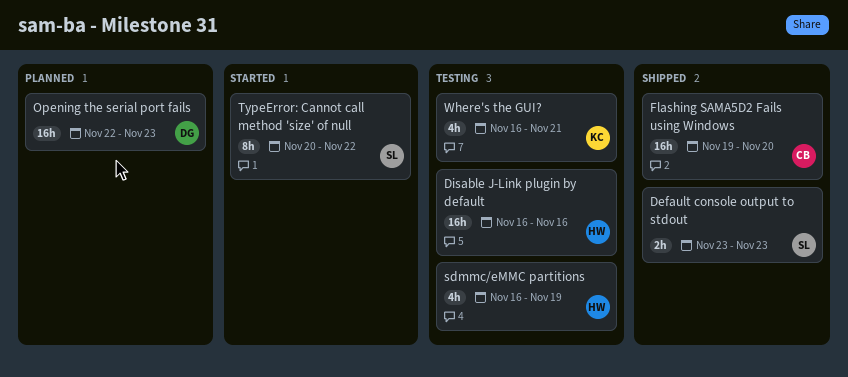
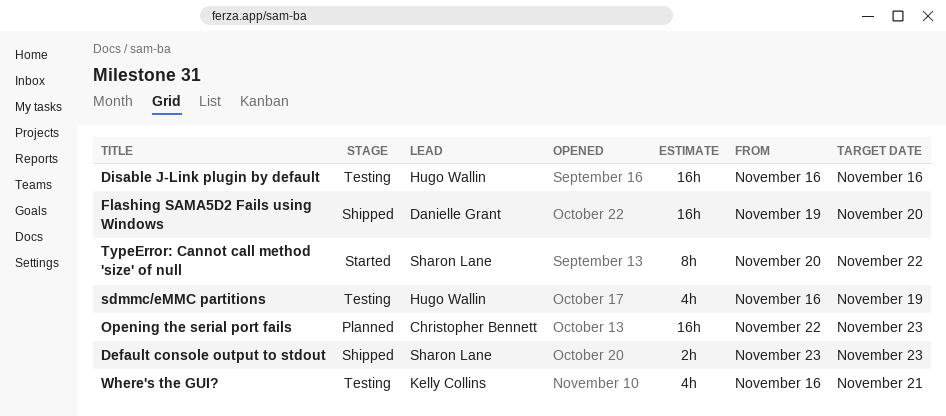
Flashing SAMA5D2 Fails using Windows, owner: Christopher Bennett -> Danielle Grant
Opening the serial port fails, owner: Danielle Grant -> Christopher Bennett

